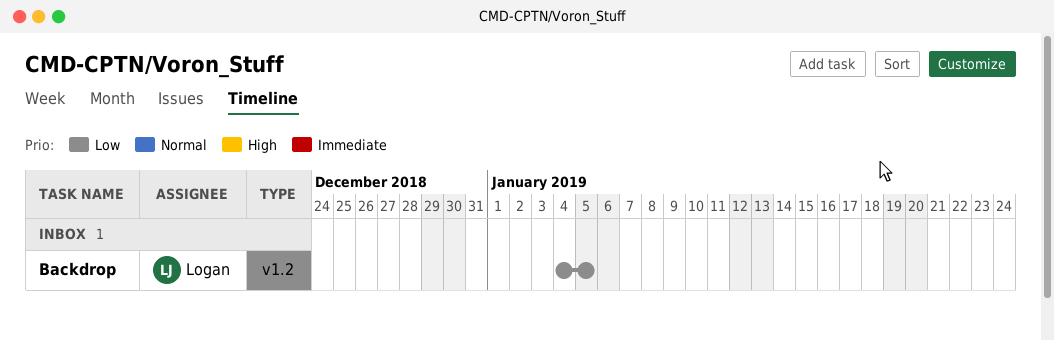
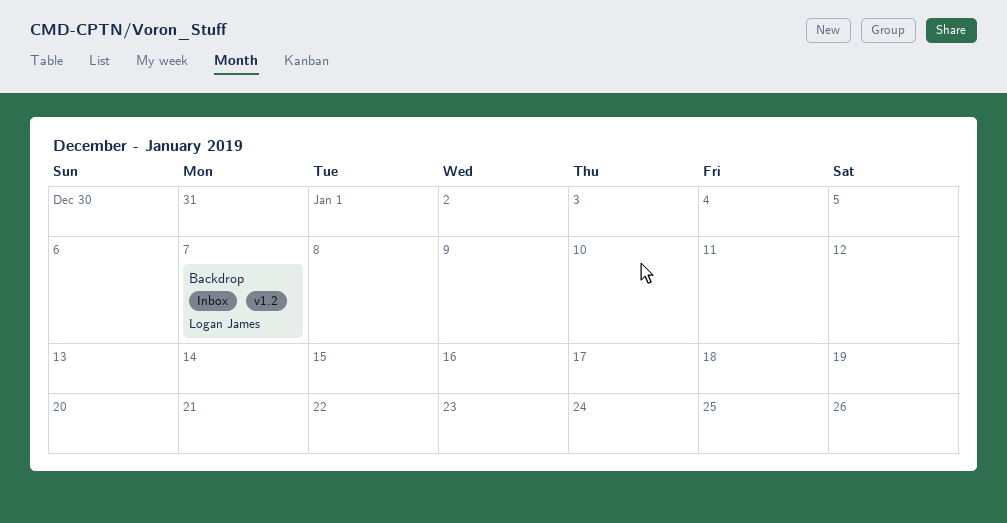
Backdrop, due: Jan 5 -> Jan 7

